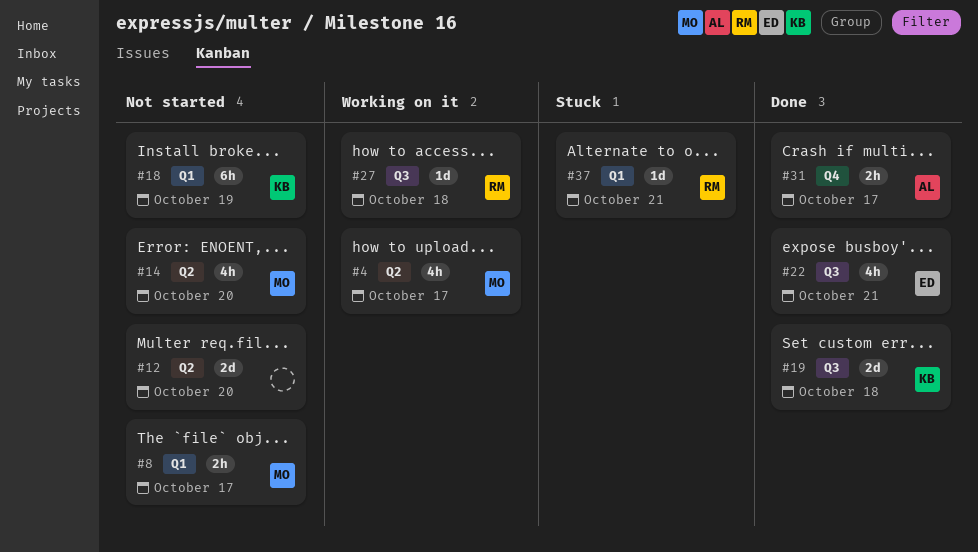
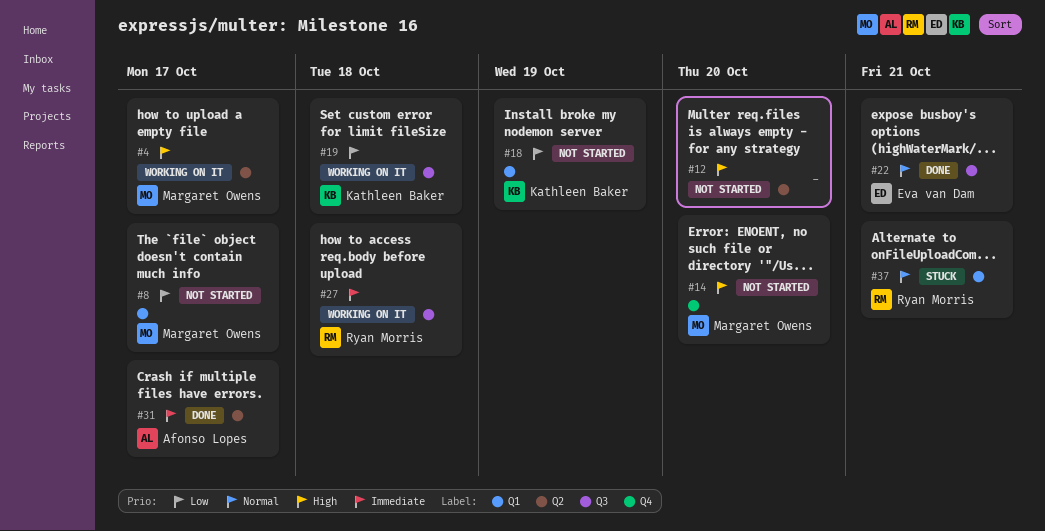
#14, label: Q2 -> Q4
#19, status: Done -> Working on it
#31, label: Q4 -> Q2

